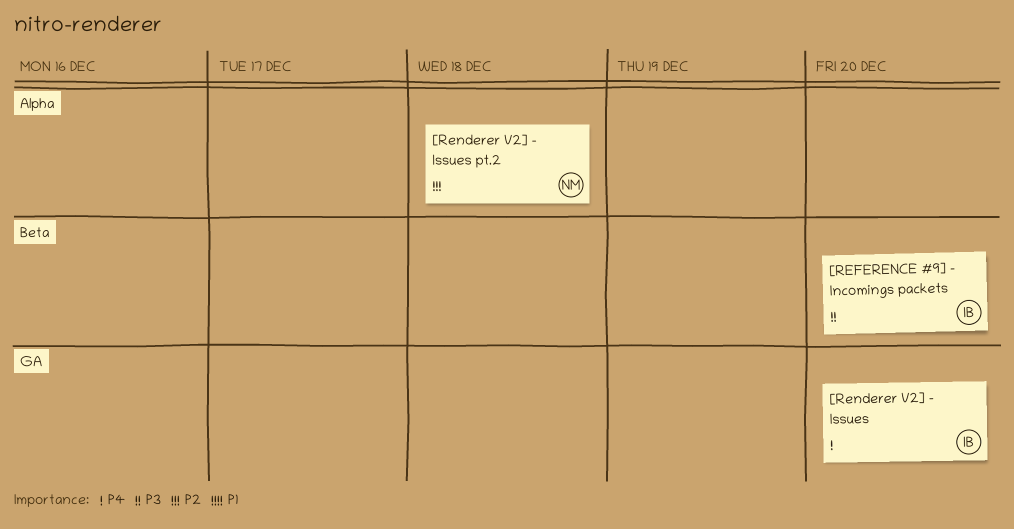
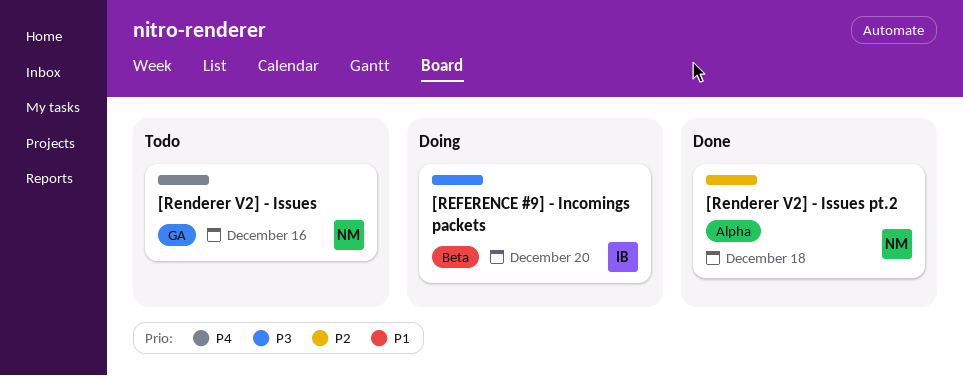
[Renderer V2] - Issues, owner: IB -> NM
[Renderer V2] - Issues, due: Dec 20 -> Dec 16

